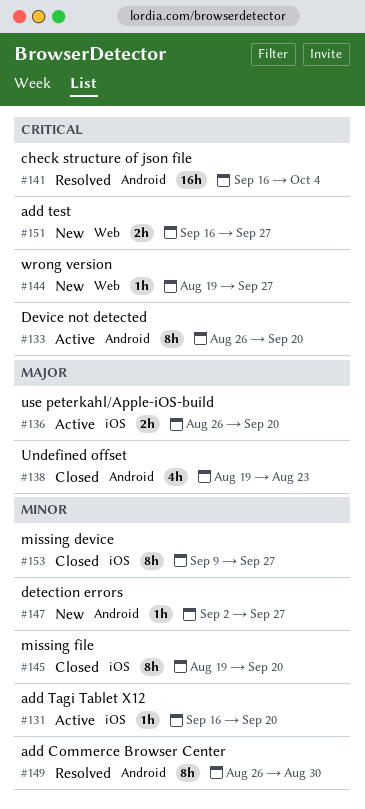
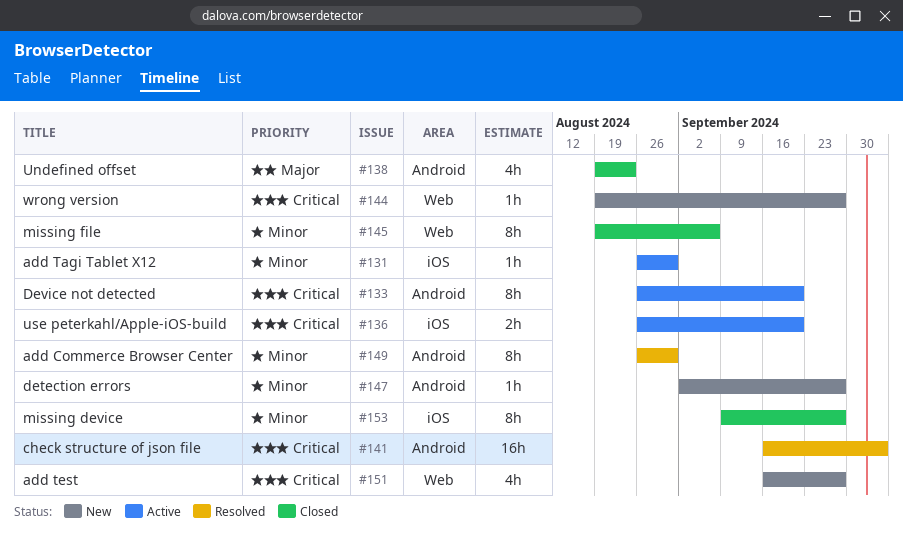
#131, start: Sep 16 -> Aug 26
#131, due: Sep 20 -> Aug 30
#136, priority: Major -> Critical
#145, label: iOS -> Web
#145, due: Sep 20 -> Sep 6
#151, estimate: 2h -> 4h

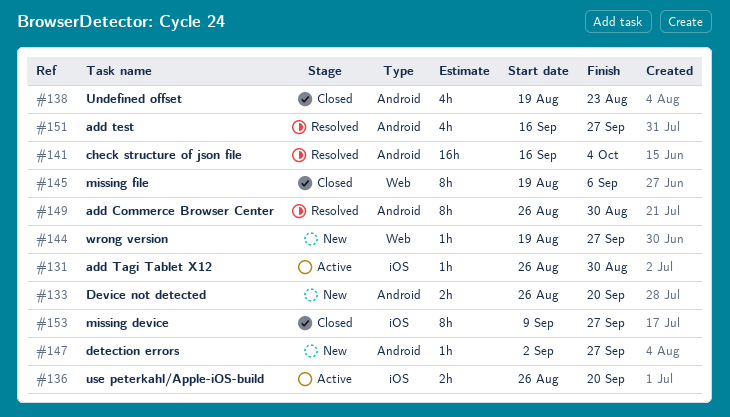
#133, status: Active -> New
#133, estimate: 8h -> 2h
#151, status: New -> Resolved
#151, label: Web -> Android

